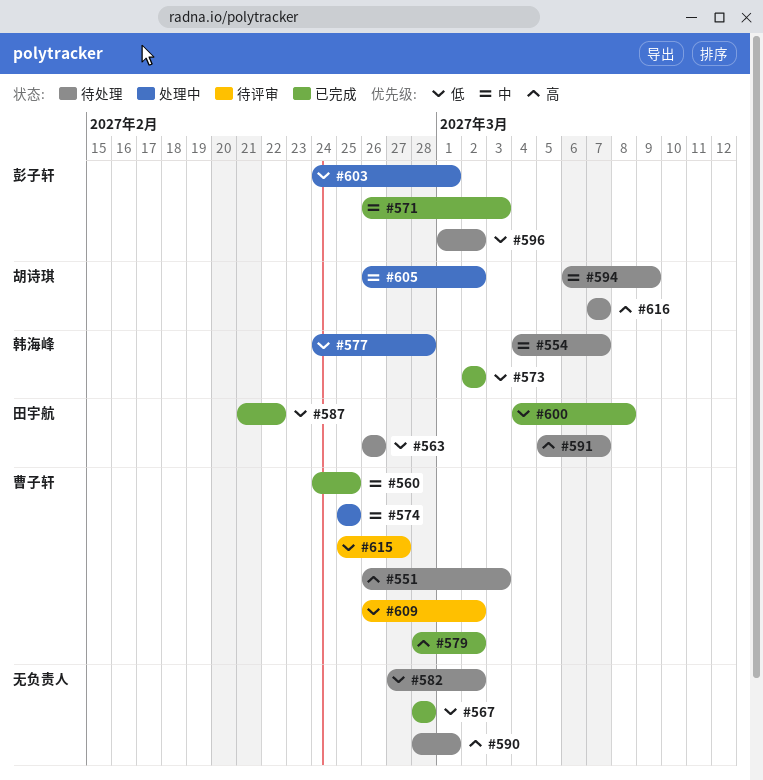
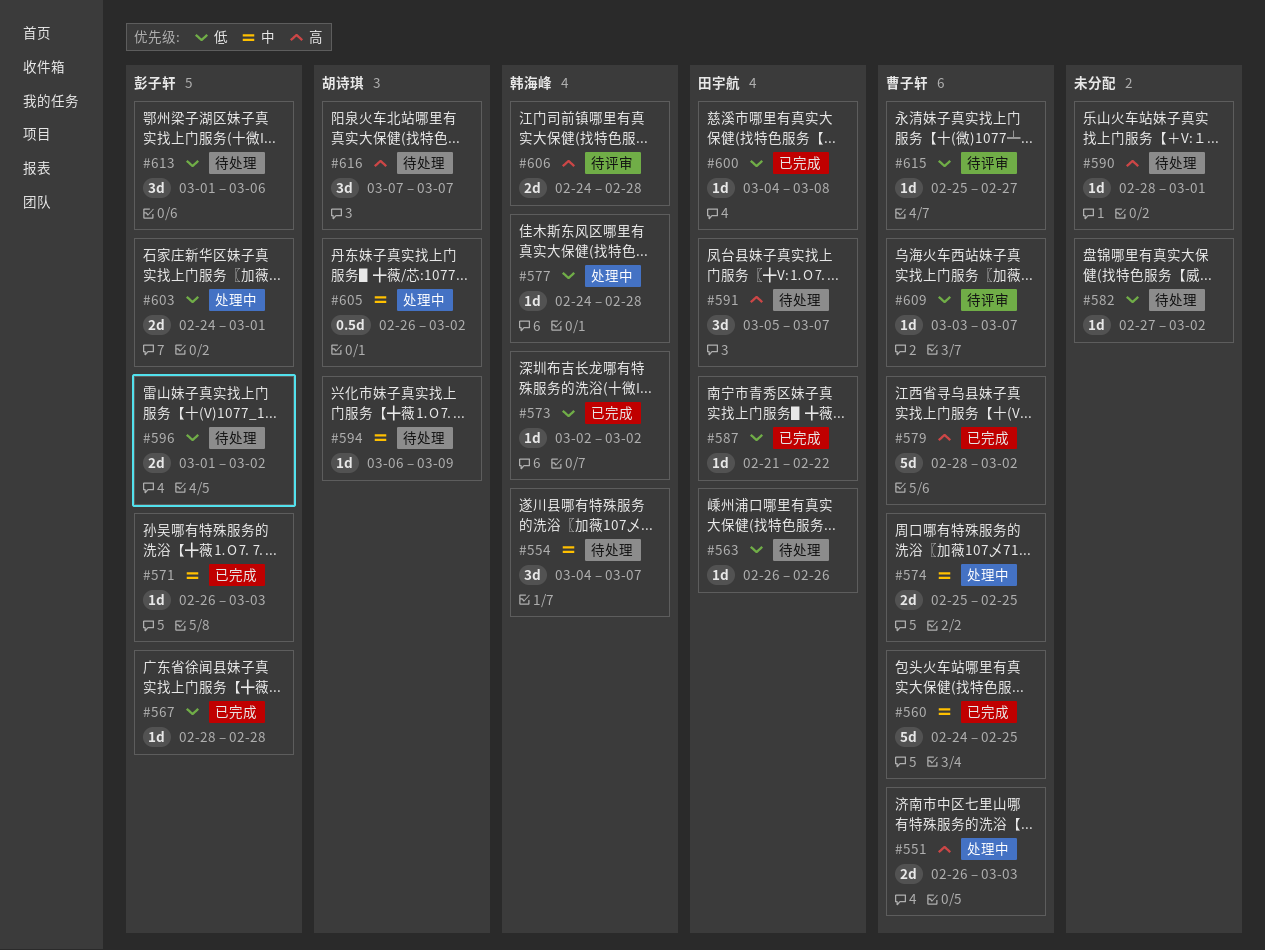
#551, status: 待处理 -> 处理中
#567, owner: none -> 彭子轩
#606: none -> present
#609, start: Feb 26 -> Mar 3
#609, due: Mar 2 -> Mar 7
#613: none -> present

